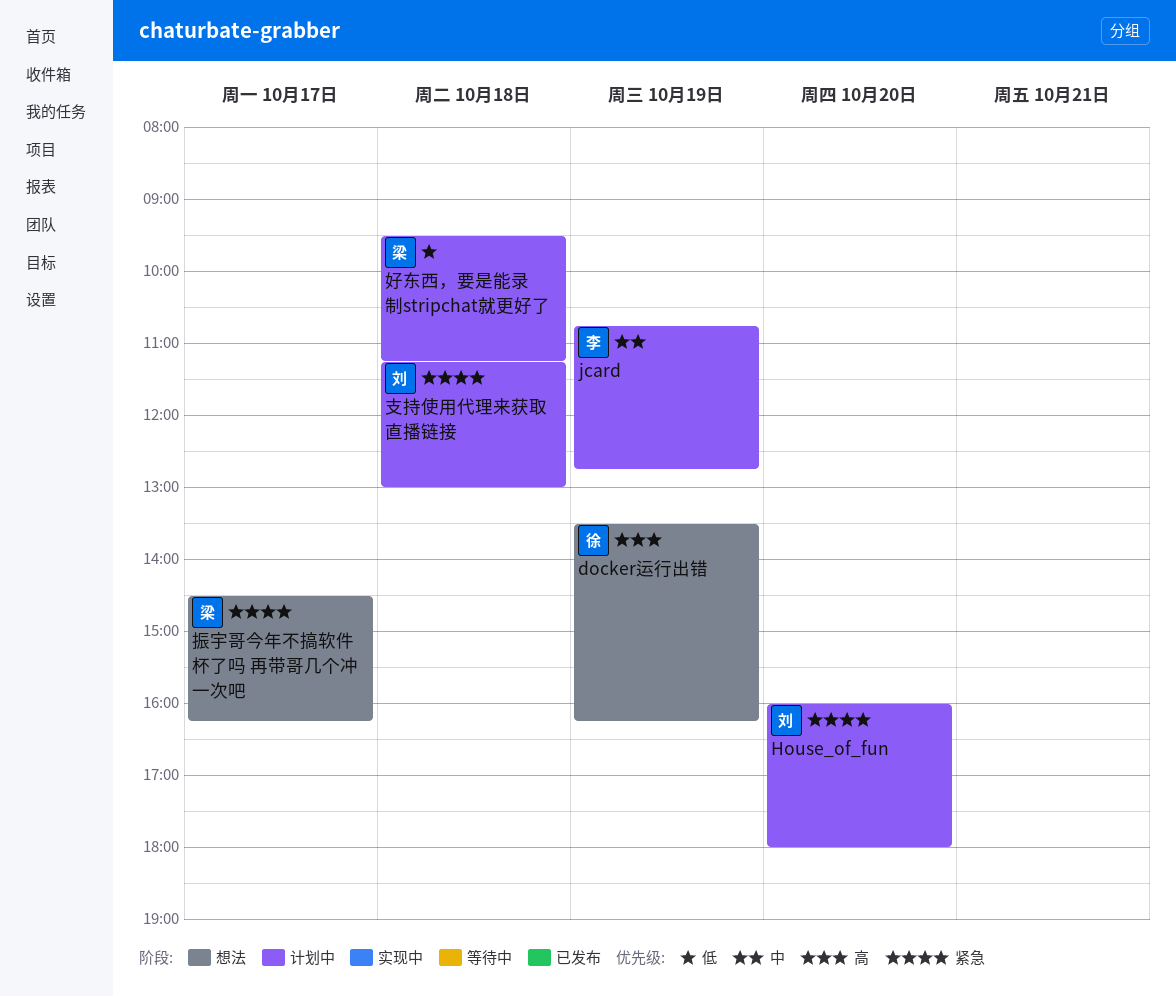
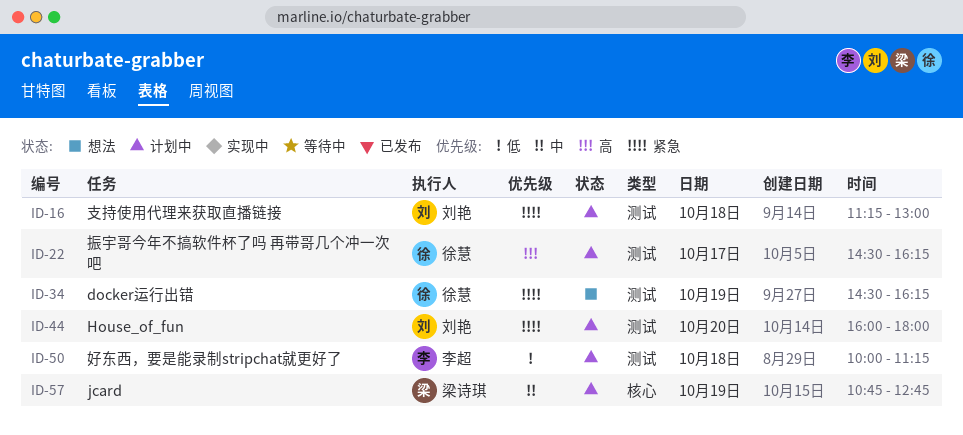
docker运行出错, priority: 高 -> 紧急
docker运行出错, begins: 13:30 -> 14:30
jcard, owner: 李超 -> 梁诗琪
好东西，要是能录制stripchat就更好了, owner: 梁诗琪 -> 李超
好东西，要是能录制stripchat就更好了, begins: 09:30 -> 10:00
振宇哥今年不搞软件杯了吗 再带哥几个冲一次吧, status: 想法 -> 计划中
振宇哥今年不搞软件杯了吗 再带哥几个冲一次吧, owner: 梁诗琪 -> 徐慧
振宇哥今年不搞软件杯了吗 再带哥几个冲一次吧, priority: 紧急 -> 高

